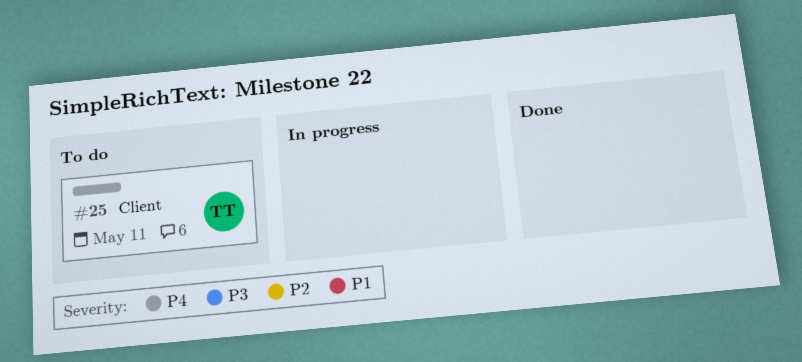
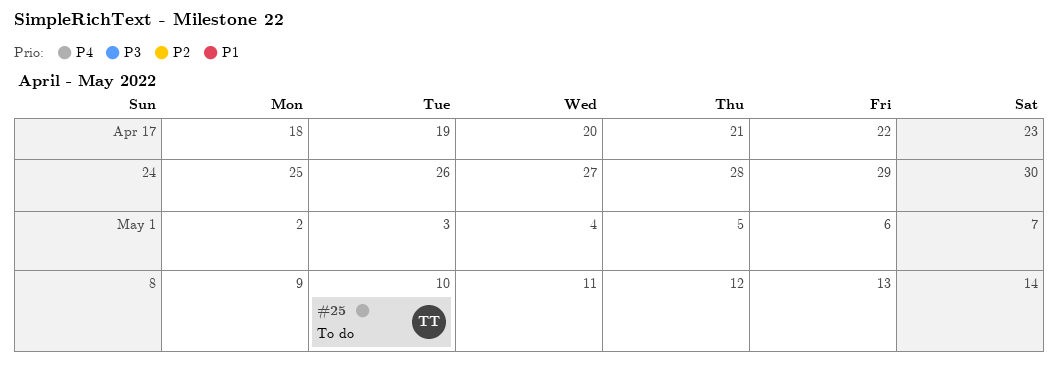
#25, due: May 11 -> May 10

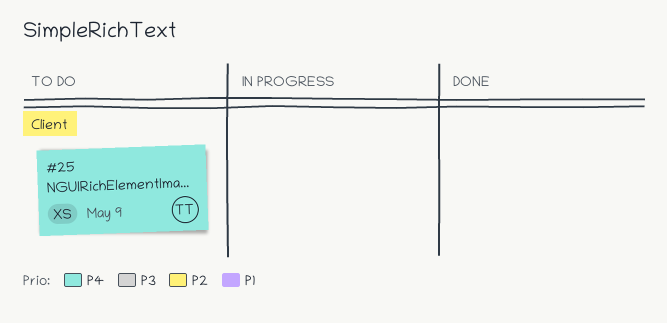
#25, due: May 10 -> May 9

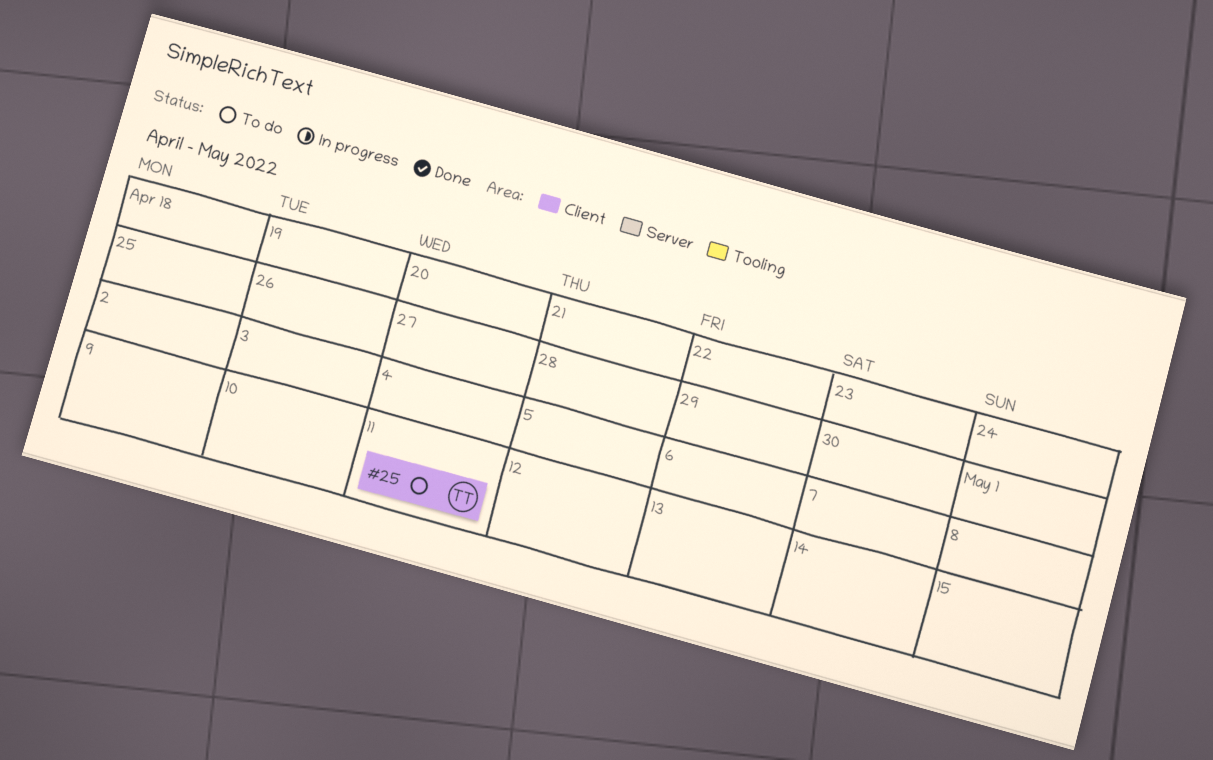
#25, due: May 9 -> May 11

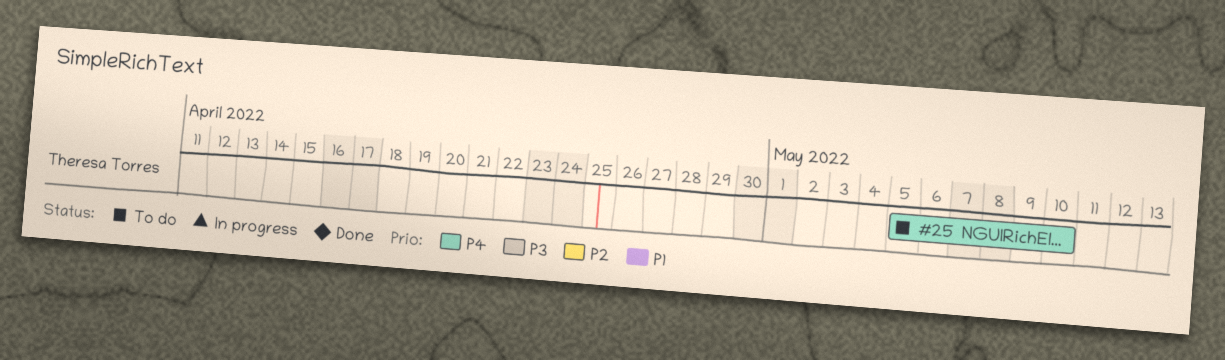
#25, due: May 11 -> May 10

